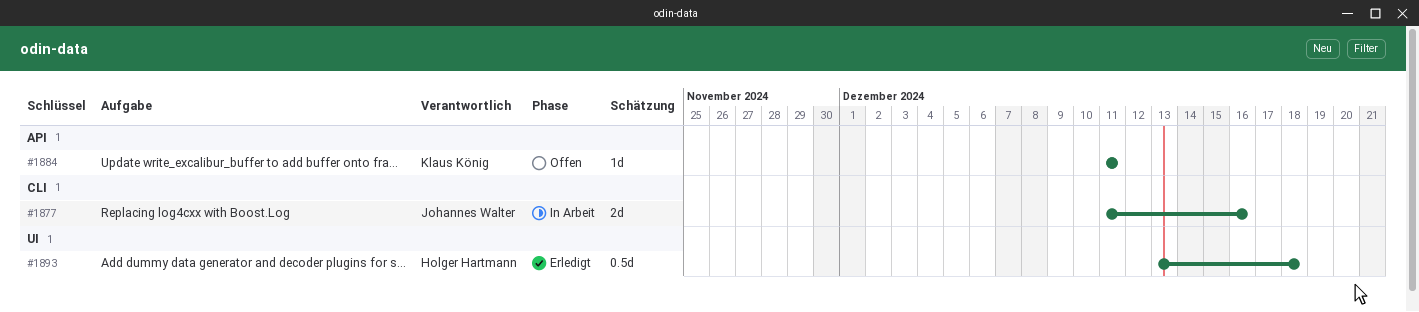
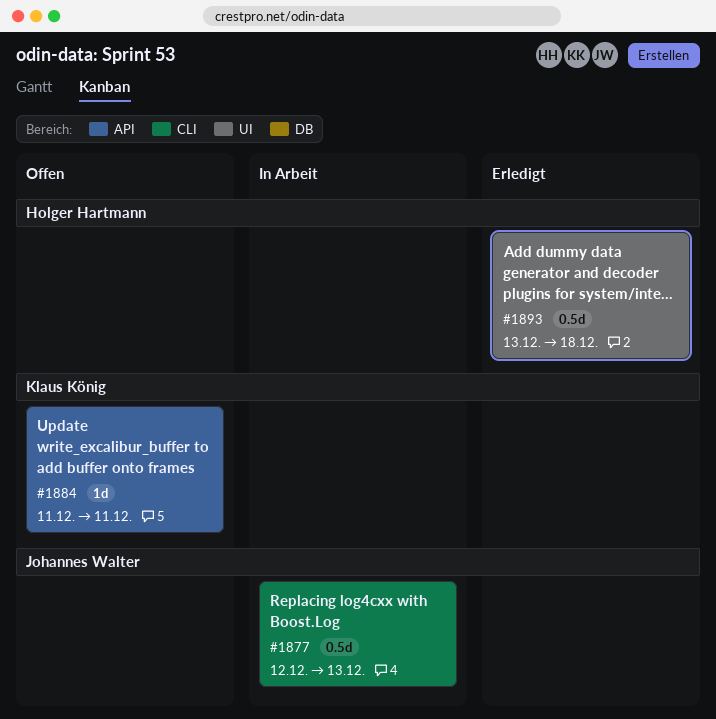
#1877, estimate: 2d -> 0.5d
#1877, start: Dec 11 -> Dec 12
#1877, due: Dec 16 -> Dec 13

